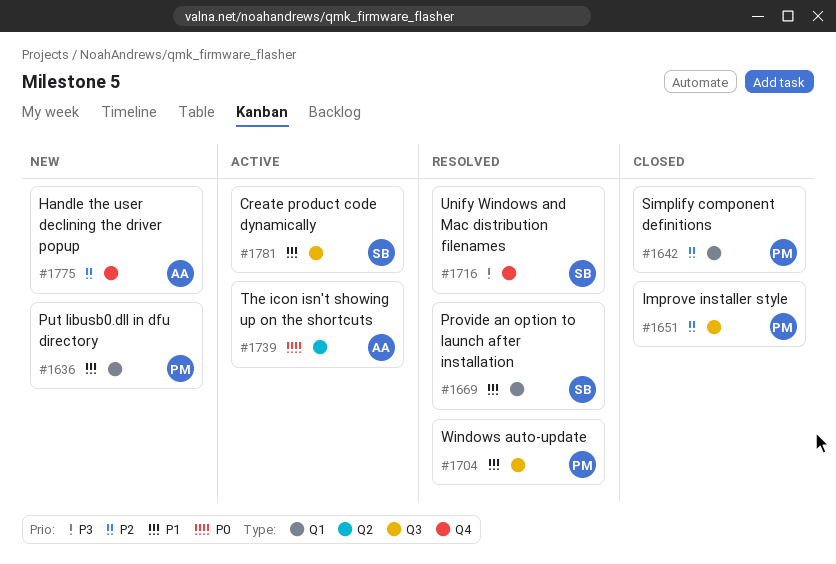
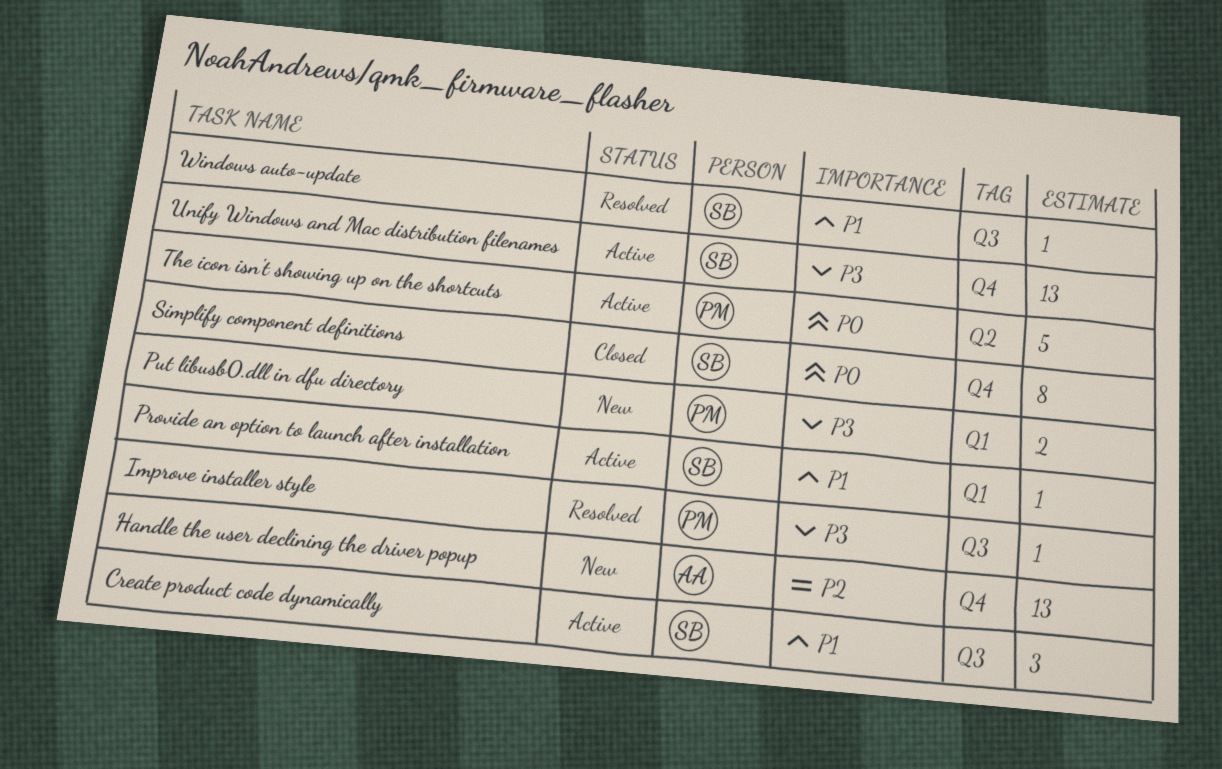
Improve installer style, status: Closed -> Resolved
Improve installer style, priority: P2 -> P3
Provide an option to launch after installation, status: Resolved -> Active
Put libusb0.dll in dfu directory, priority: P1 -> P3
Simplify component definitions, owner: PM -> SB
Simplify component definitions, priority: P2 -> P0
Simplify component definitions, label: Q1 -> Q4
The icon isn't showing up on the shortcuts, owner: AA -> PM
Unify Windows and Mac distribution filenames, status: Resolved -> Active
Windows auto-update, owner: PM -> SB

